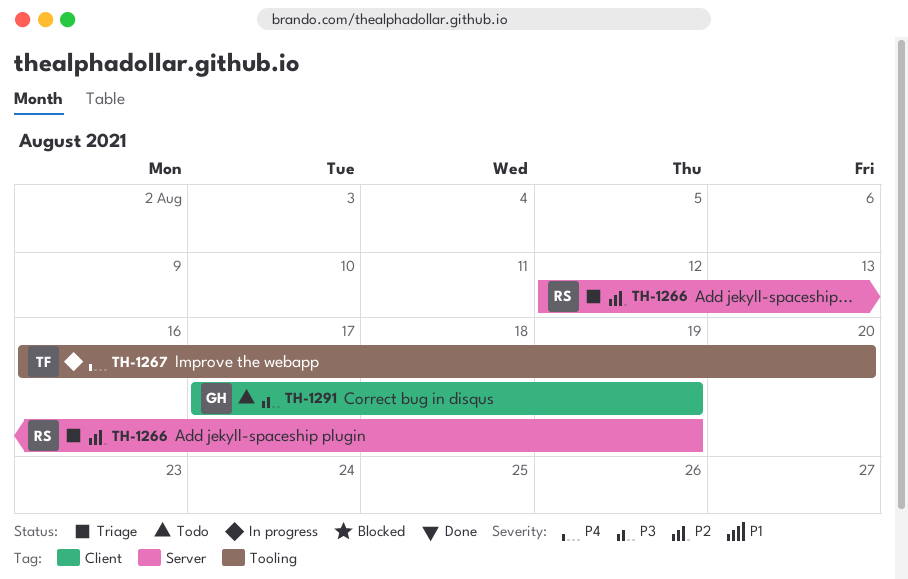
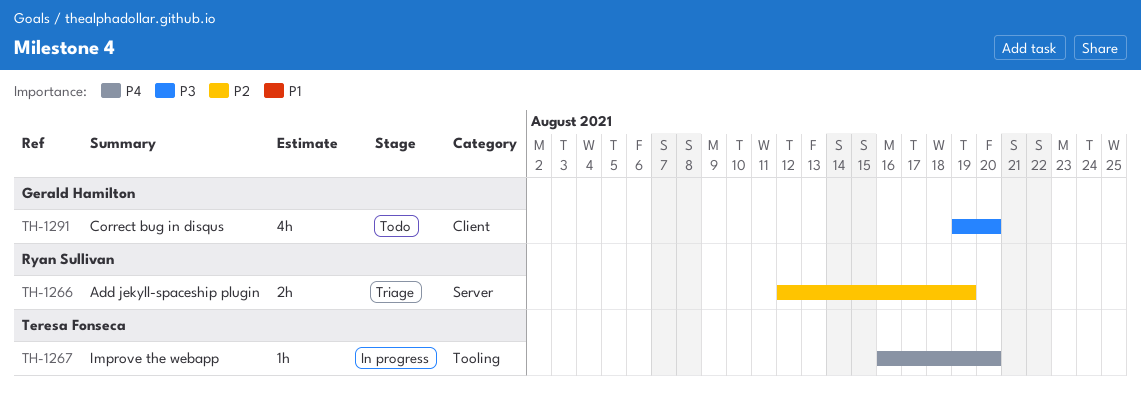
TH-1291, start: Aug 17 -> Aug 19
TH-1291, due: Aug 19 -> Aug 20

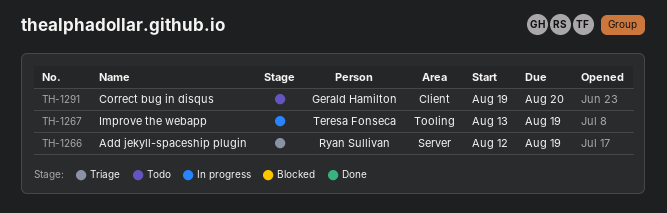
TH-1267, start: Aug 16 -> Aug 13
TH-1267, due: Aug 20 -> Aug 19

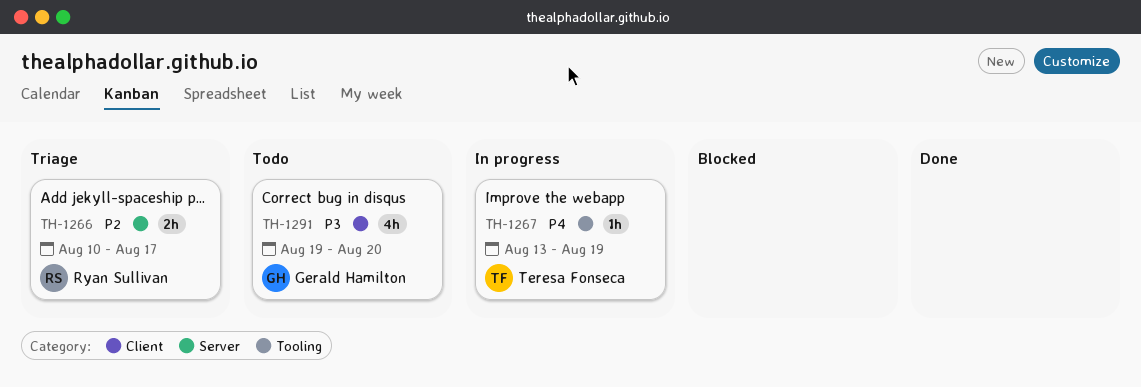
TH-1266, start: Aug 12 -> Aug 10
TH-1266, due: Aug 19 -> Aug 17

